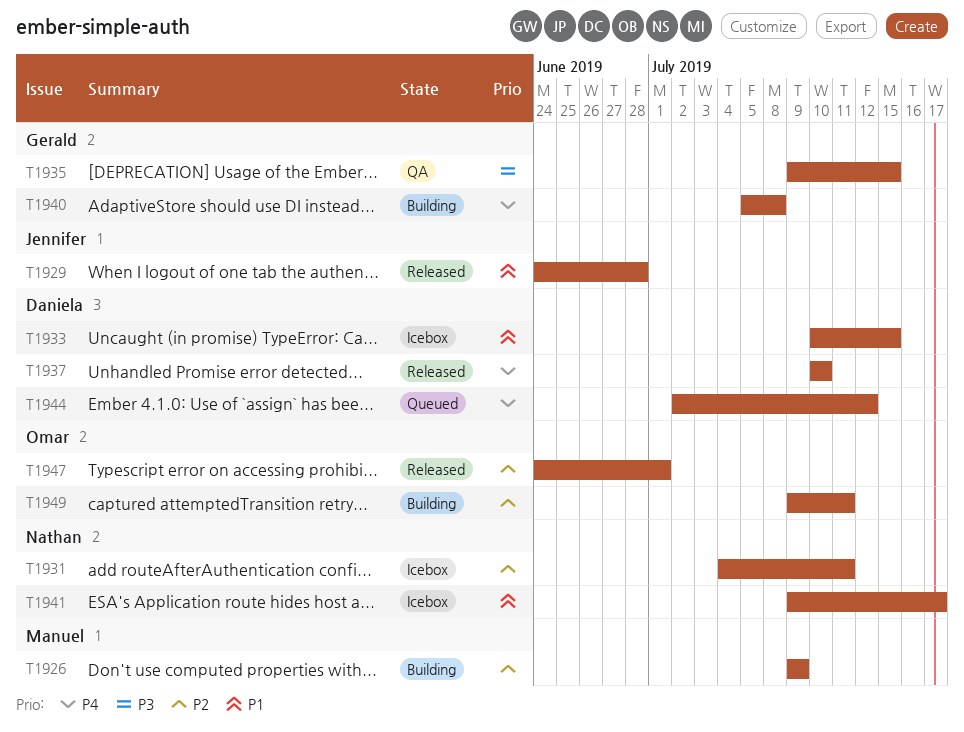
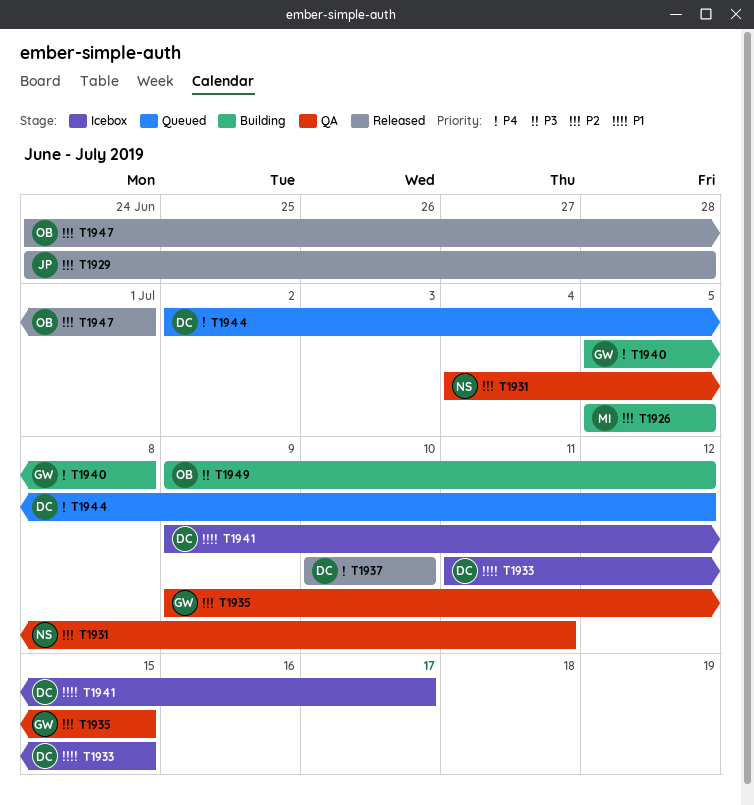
T1926, start: Jul 9 -> Jul 5
T1926, due: Jul 9 -> Jul 5
T1929, priority: P1 -> P2
T1931, status: Icebox -> QA
T1933, start: Jul 10 -> Jul 11
T1935, priority: P3 -> P2
T1941, owner: Nathan -> Daniela
T1949, priority: P2 -> P3
T1949, due: Jul 11 -> Jul 12

